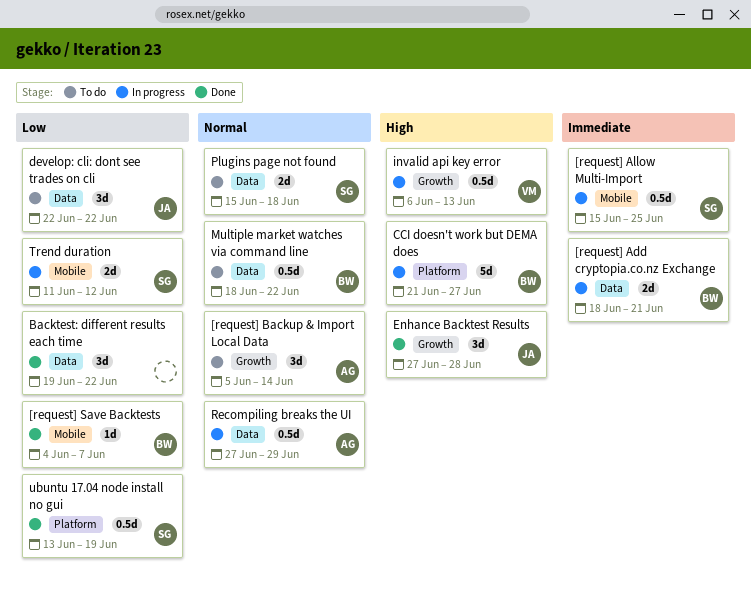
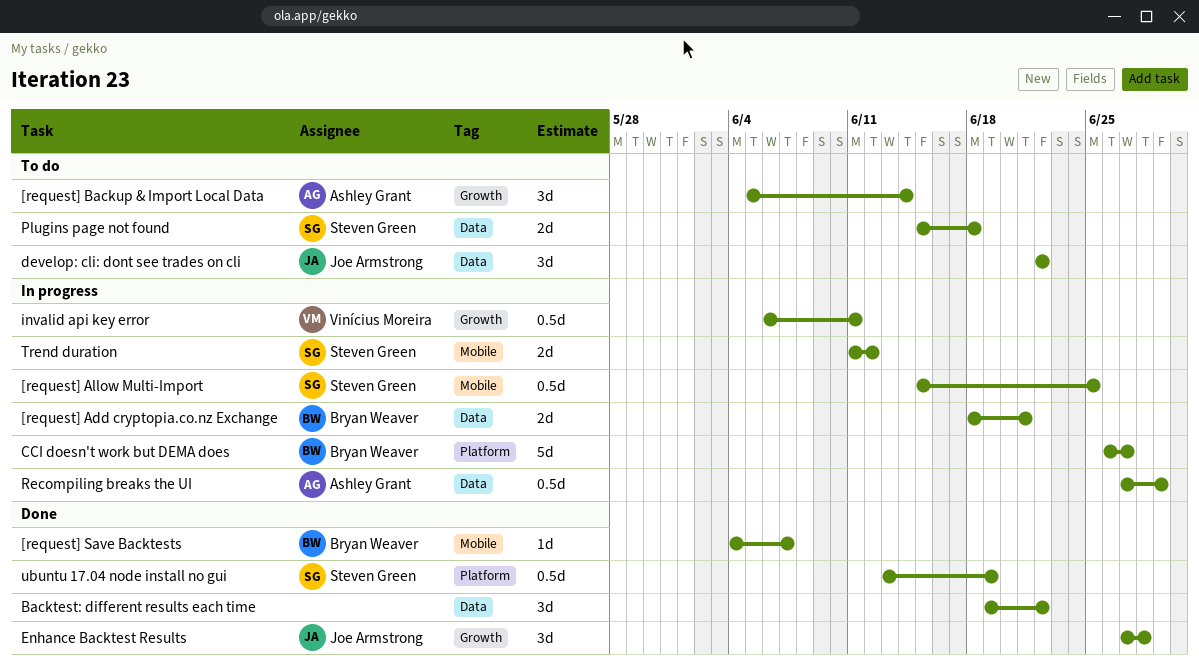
CCI doesn't work but DEMA does, start: Jun 21 -> Jun 26
invalid api key error, due: Jun 13 -> Jun 11
Multiple market watches via command line: present -> none

